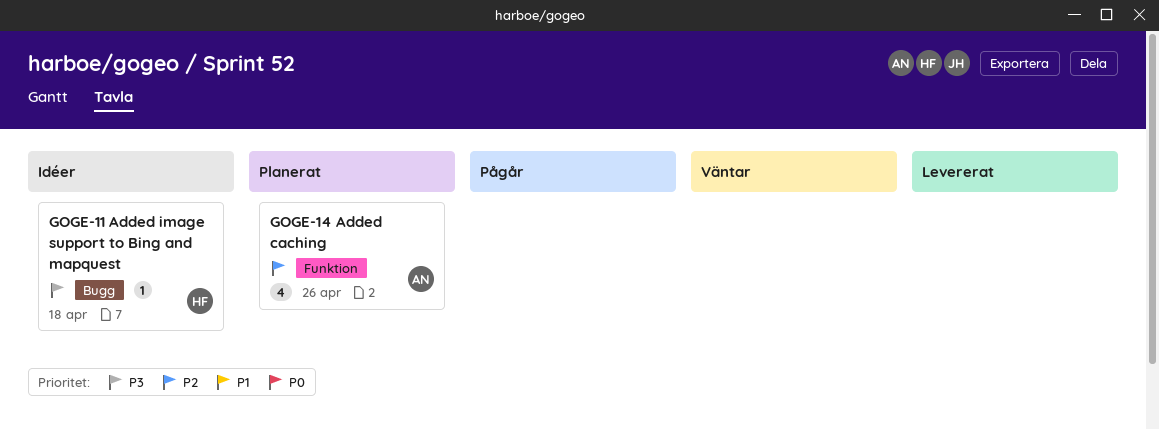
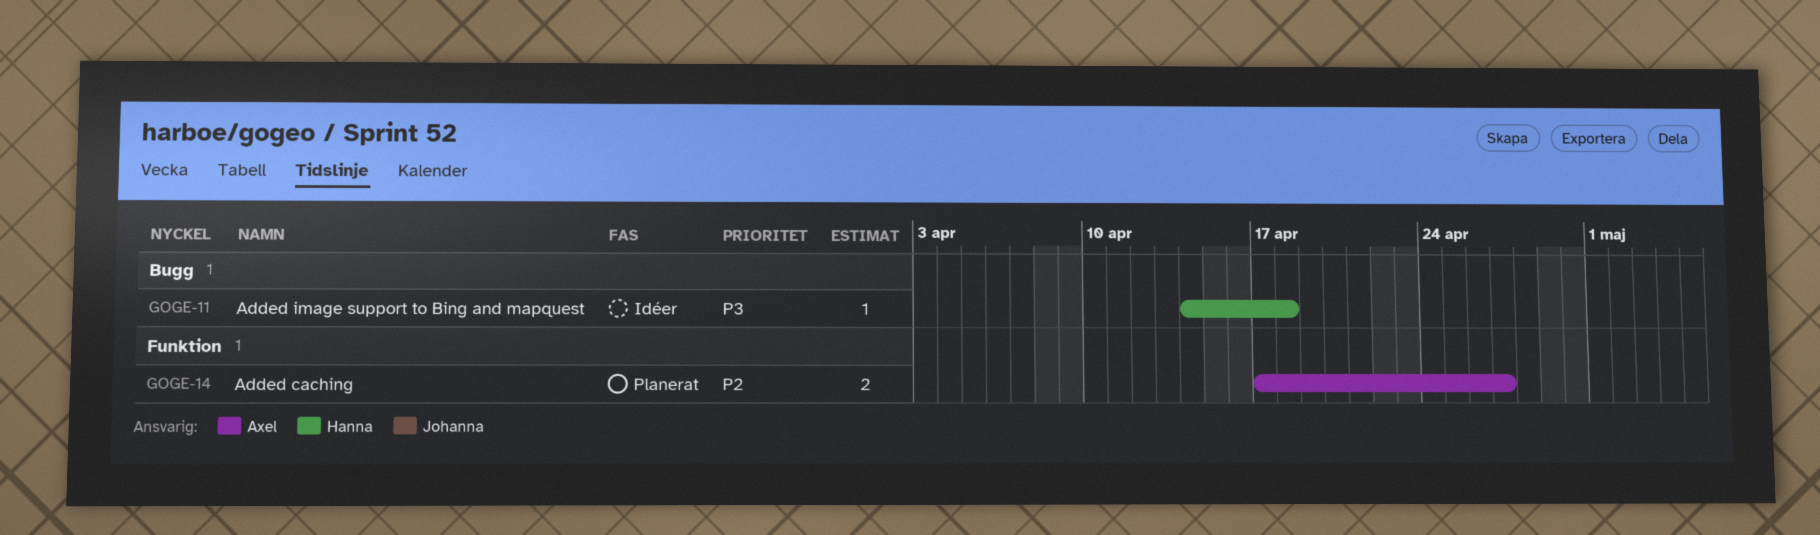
GOGE-14, estimate: 4 -> 2
GOGE-14, due: Apr 26 -> Apr 27

